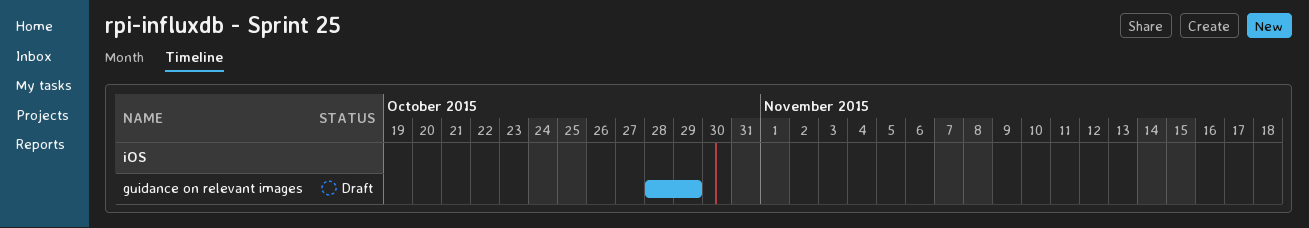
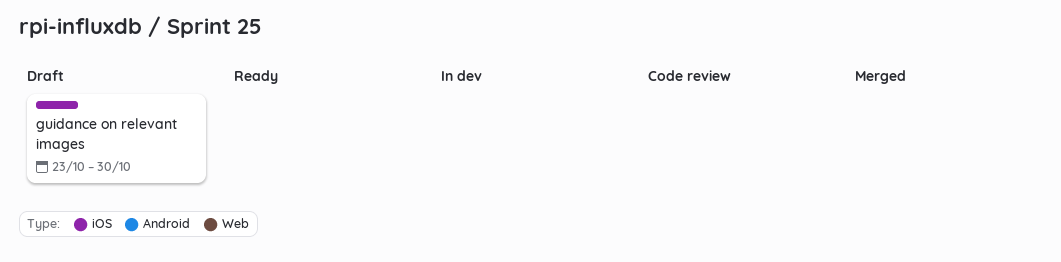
guidance on relevant images, start: Oct 28 -> Oct 23
guidance on relevant images, due: Oct 29 -> Oct 30

